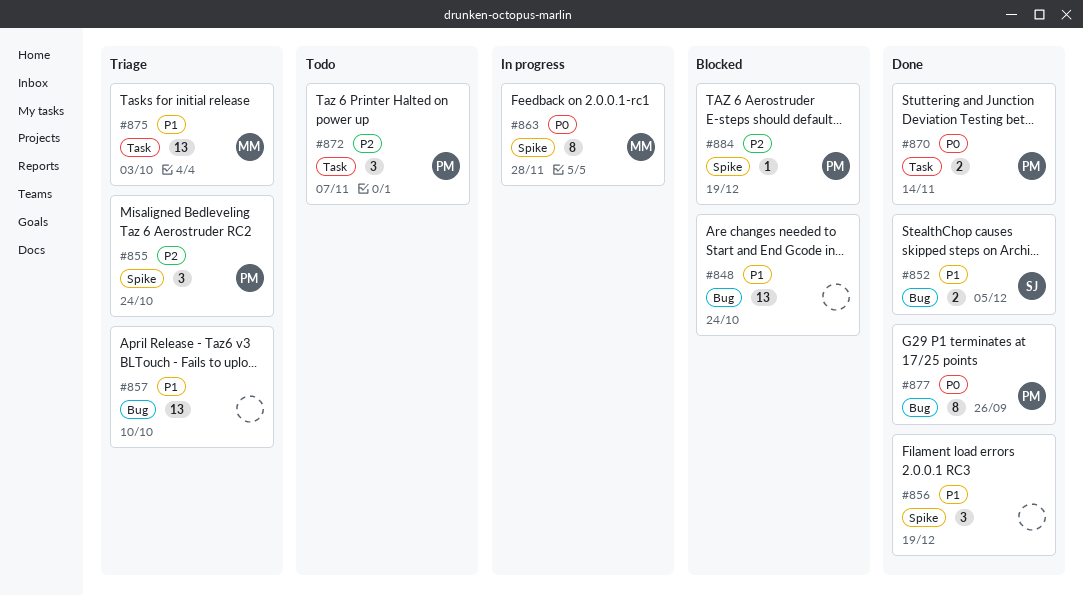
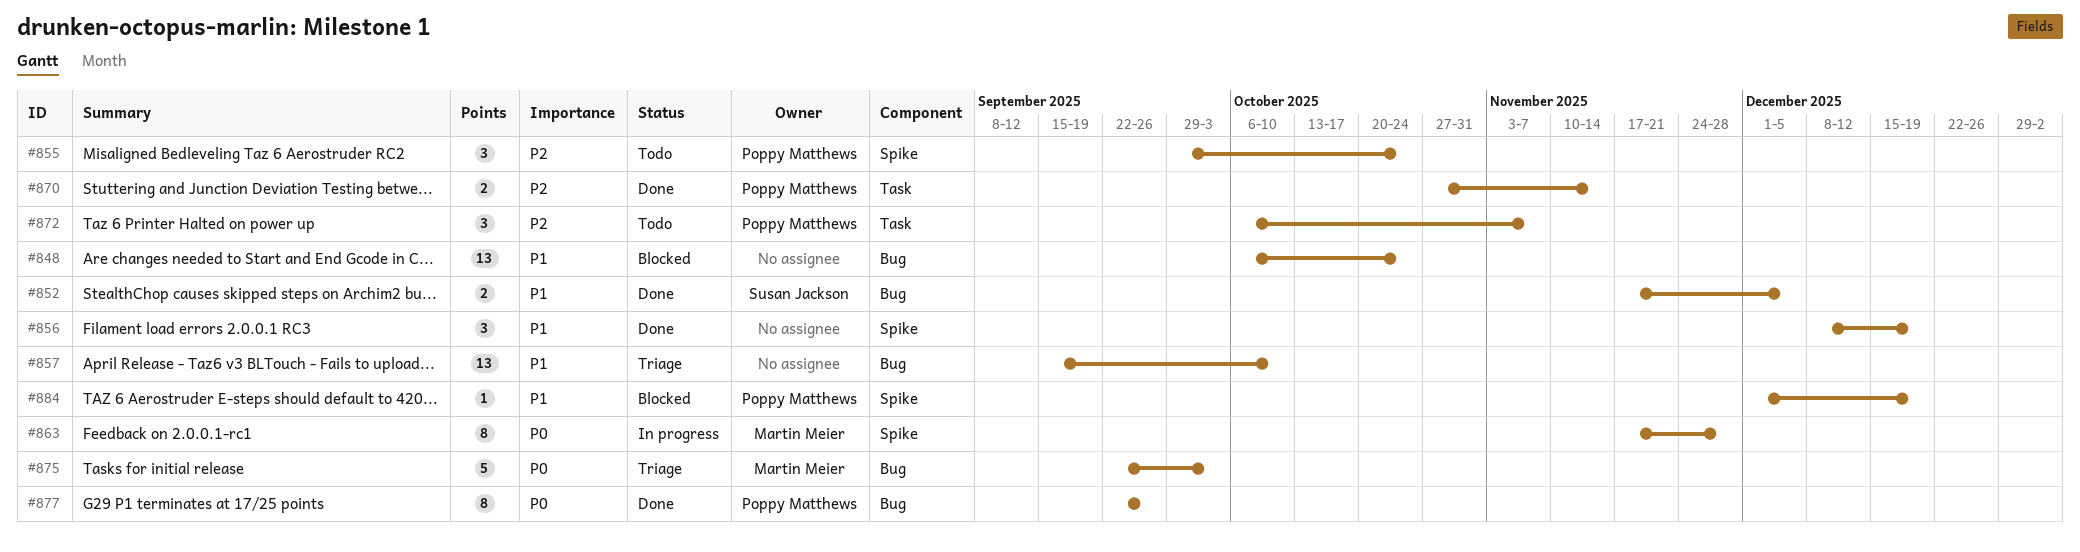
#855, status: Triage -> Todo
#870, priority: P0 -> P2
#875, priority: P1 -> P0
#875, label: Task -> Bug
#875, estimate: 13 -> 5
#884, priority: P2 -> P1

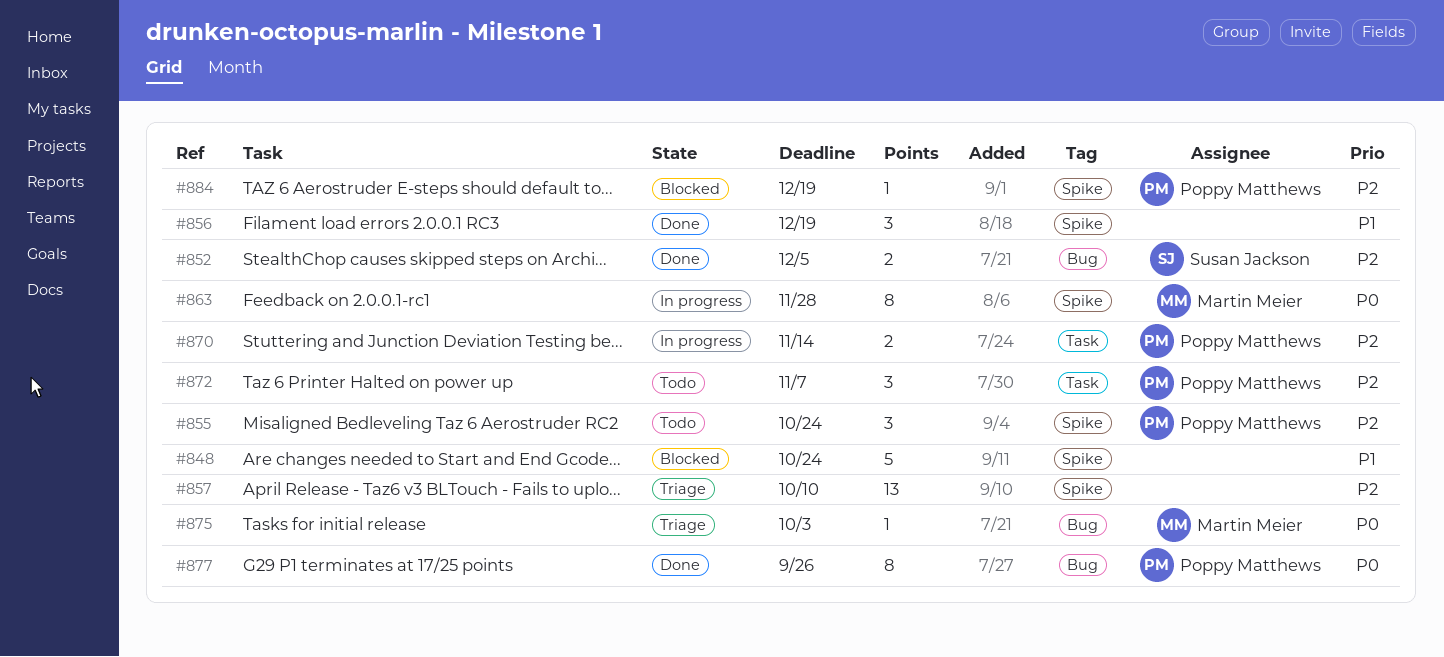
#848, label: Bug -> Spike
#848, estimate: 13 -> 5
#852, priority: P1 -> P2
#857, priority: P1 -> P2
#857, label: Bug -> Spike
#870, status: Done -> In progress
#875, estimate: 5 -> 1
#884, priority: P1 -> P2

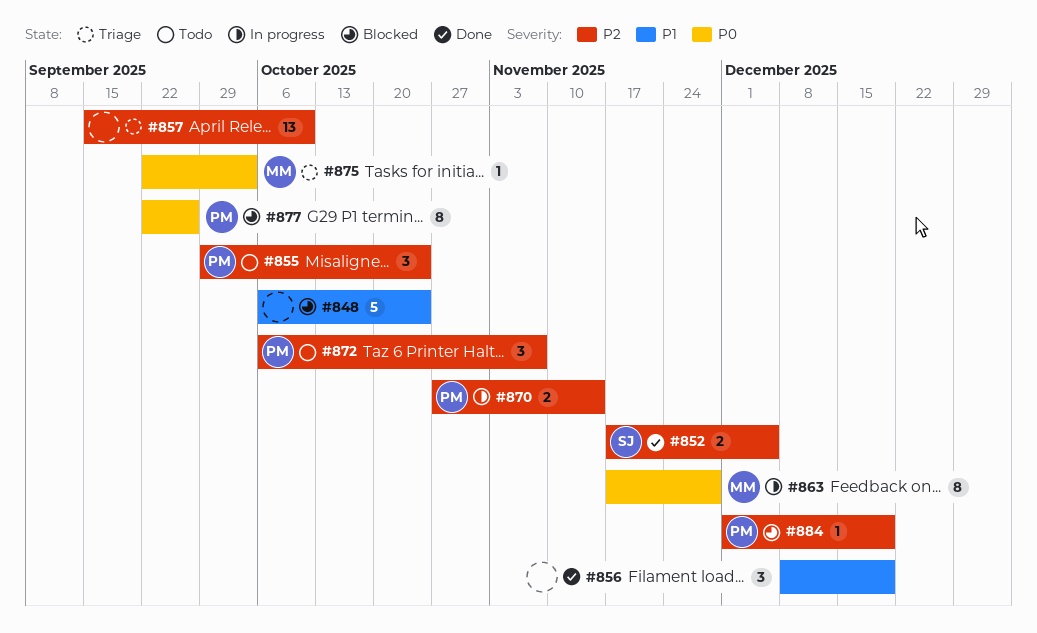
#877, status: Done -> Blocked

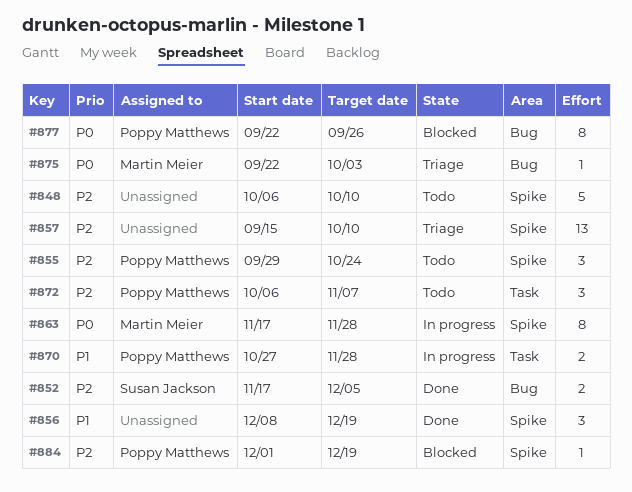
#848, status: Blocked -> Todo
#848, priority: P1 -> P2
#848, due: Oct 24 -> Oct 10
#870, priority: P2 -> P1
#870, due: Nov 14 -> Nov 28

